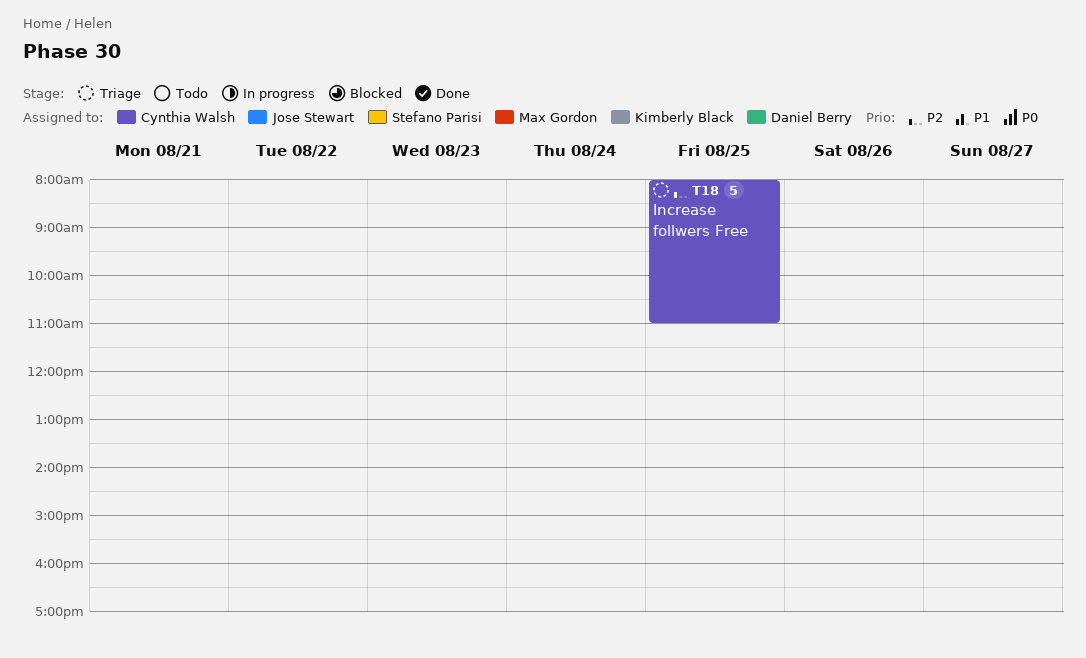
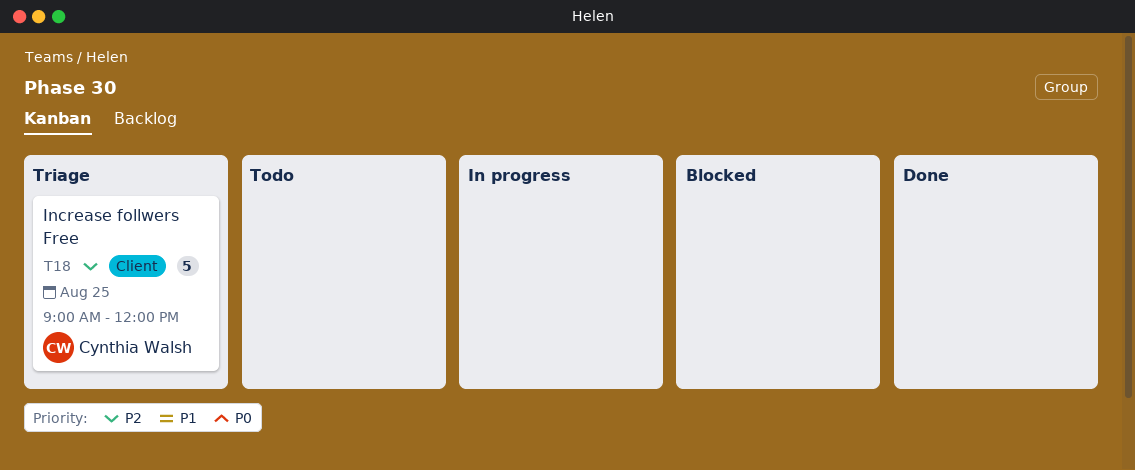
T18, begins: 08:00 -> 09:00
T18, ends: 11:00 -> 12:00

